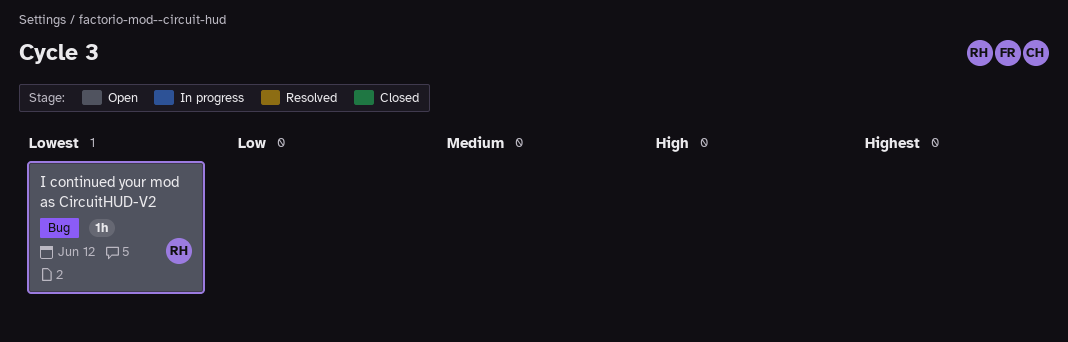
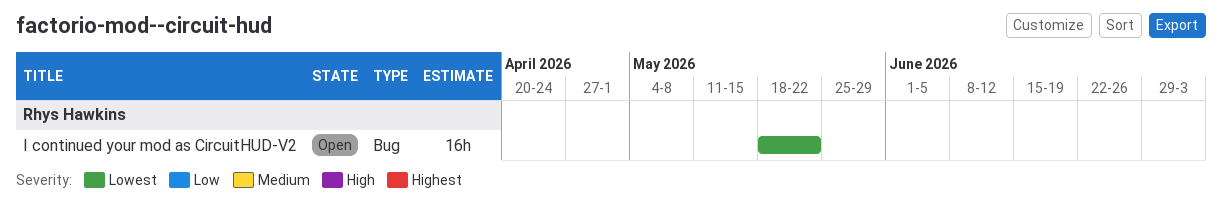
I continued your mod as CircuitHUD-V2, estimate: 1h -> 16h
I continued your mod as CircuitHUD-V2, due: Jun 12 -> May 22

